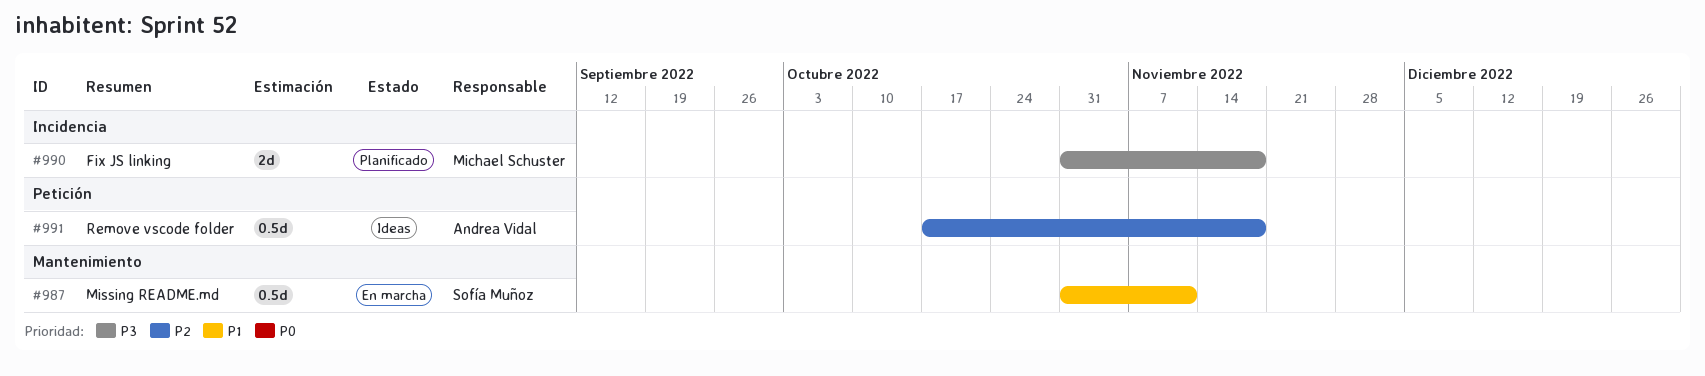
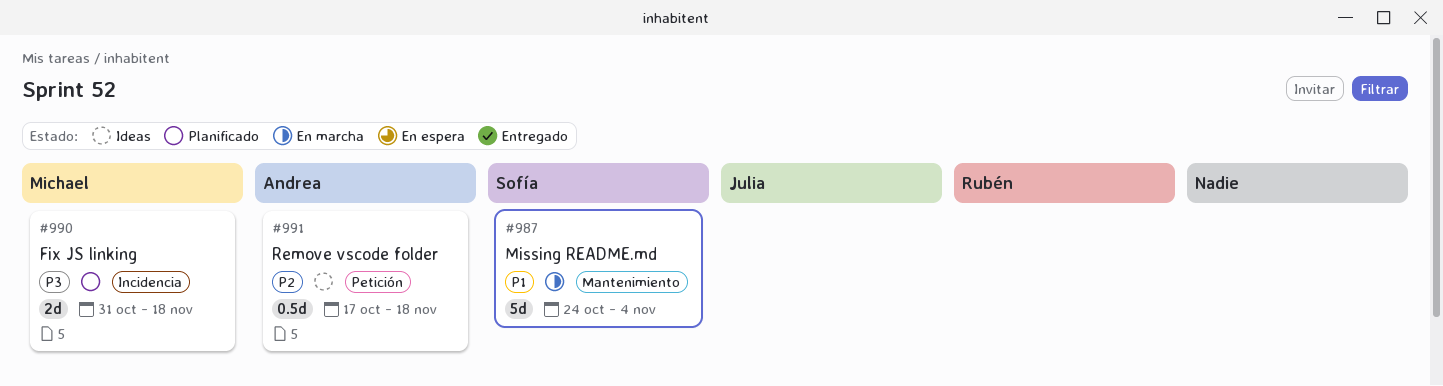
#987, estimate: 0.5d -> 5d
#987, start: Oct 31 -> Oct 24
#987, due: Nov 11 -> Nov 4

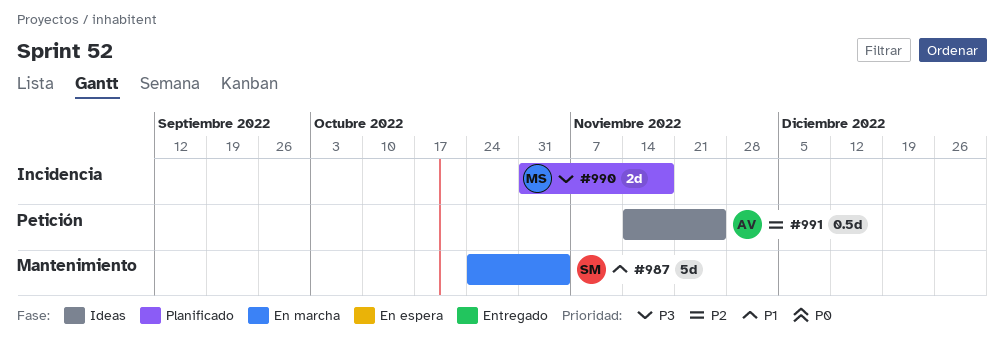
#991, start: Oct 17 -> Nov 14
#991, due: Nov 18 -> Nov 25

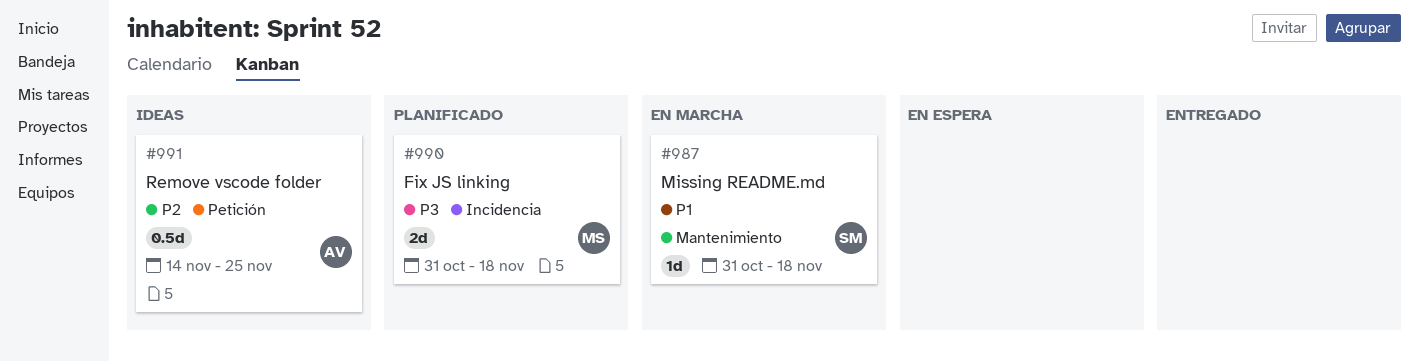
#987, estimate: 5d -> 1d
#987, start: Oct 24 -> Oct 31
#987, due: Nov 4 -> Nov 18

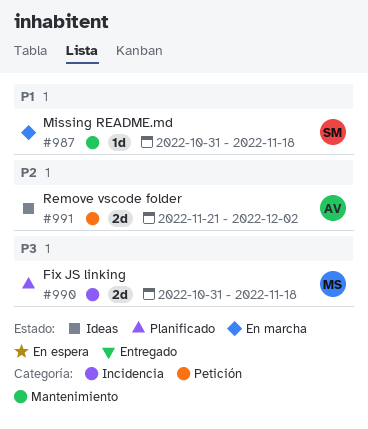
#991, estimate: 0.5d -> 2d
#991, start: Nov 14 -> Nov 21
#991, due: Nov 25 -> Dec 2

